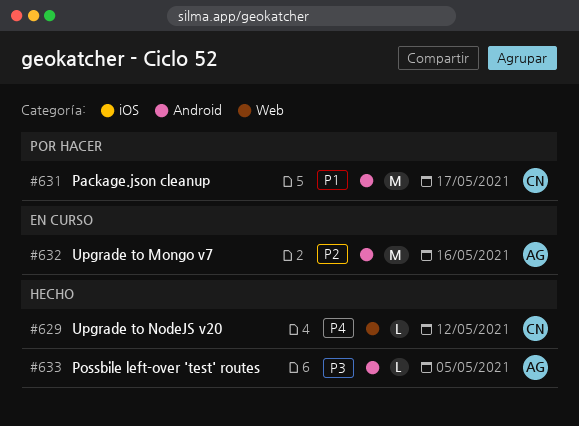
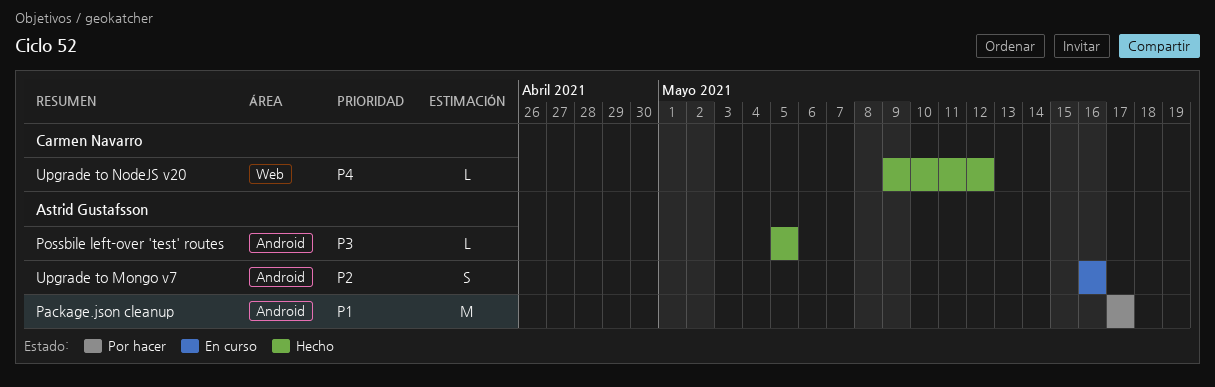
Package.json cleanup, owner: Carmen Navarro -> Astrid Gustafsson
Upgrade to Mongo v7, estimate: M -> S

